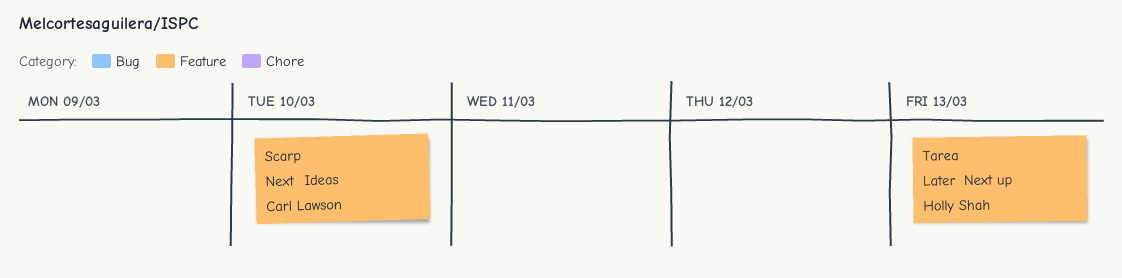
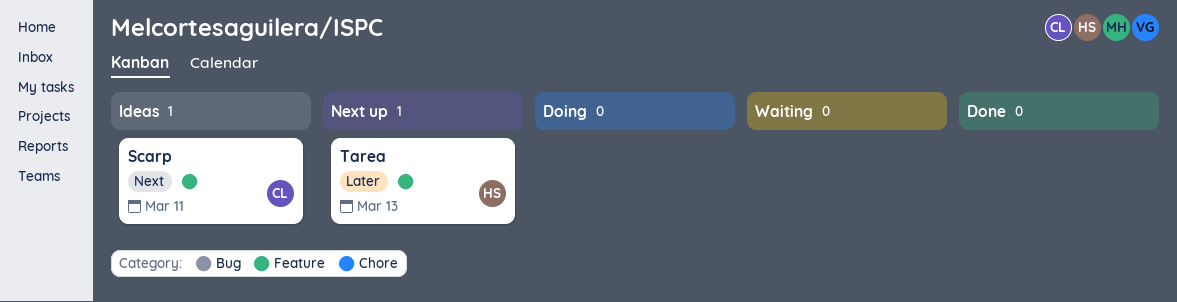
Scarp, due: Mar 10 -> Mar 11

